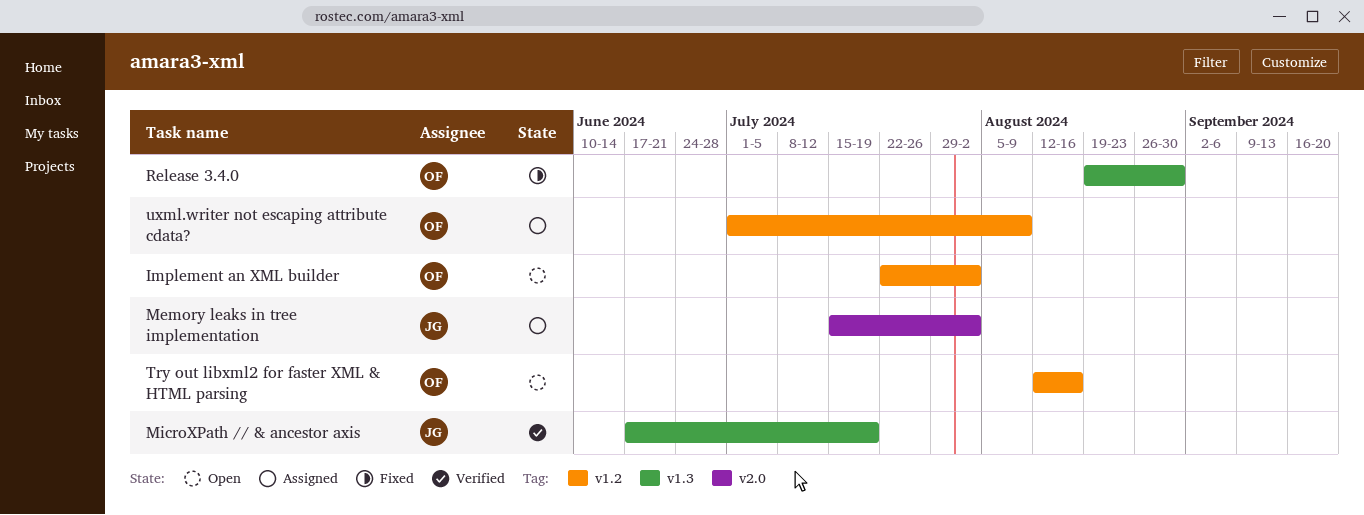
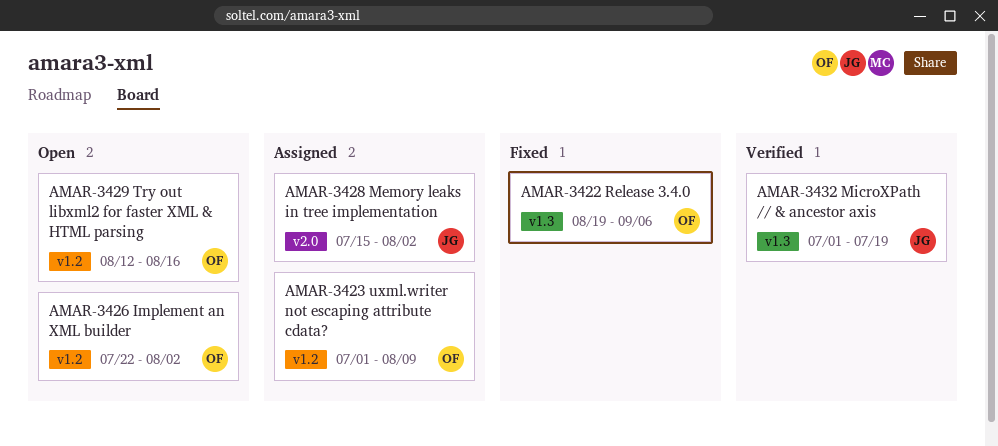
MicroXPath // & ancestor axis, start: Jun 17 -> Jul 1
Release 3.4.0, due: Aug 30 -> Sep 6

